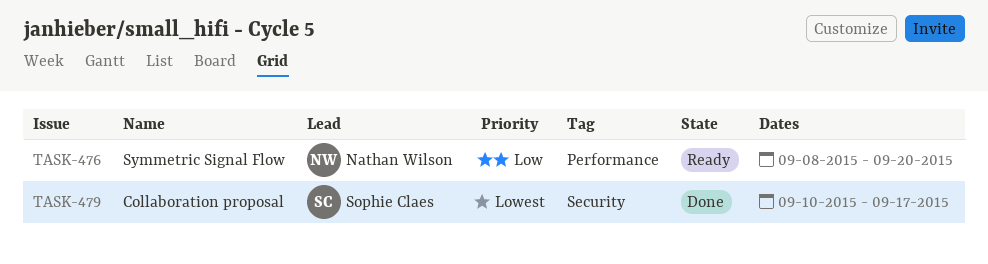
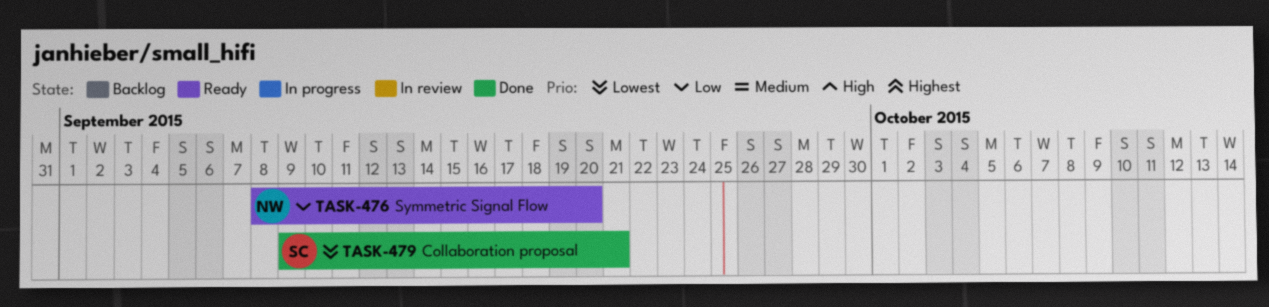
TASK-479, start: Sep 10 -> Sep 9
TASK-479, due: Sep 17 -> Sep 21

